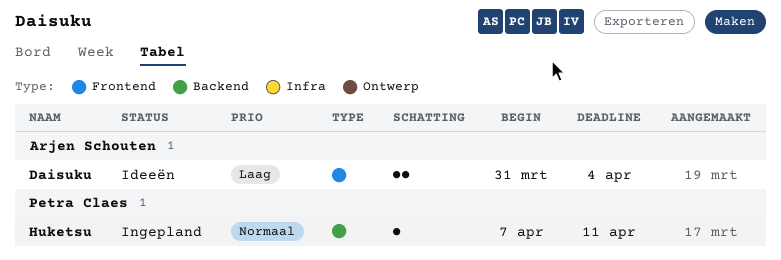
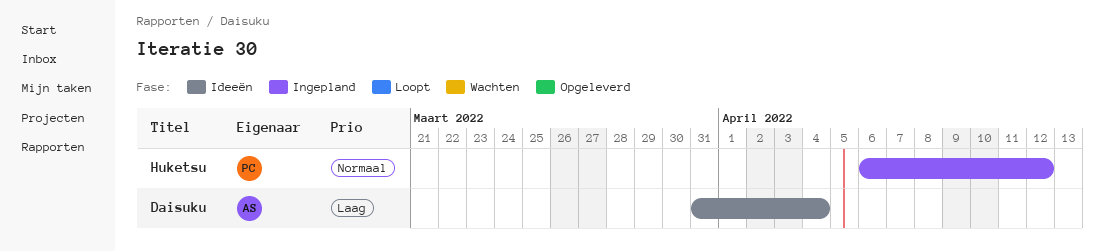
Huketsu, start: Apr 7 -> Apr 6
Huketsu, due: Apr 11 -> Apr 12

